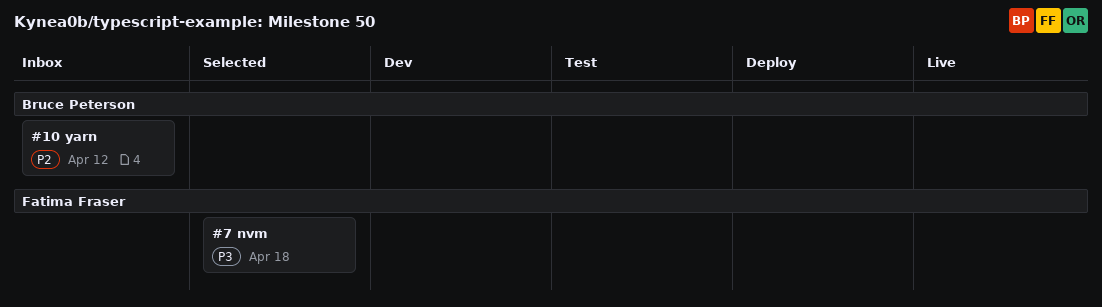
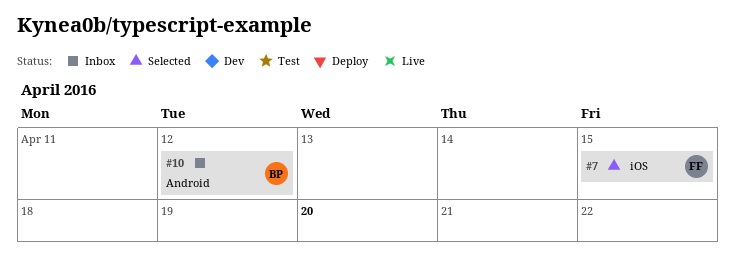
#7, due: Apr 18 -> Apr 15

